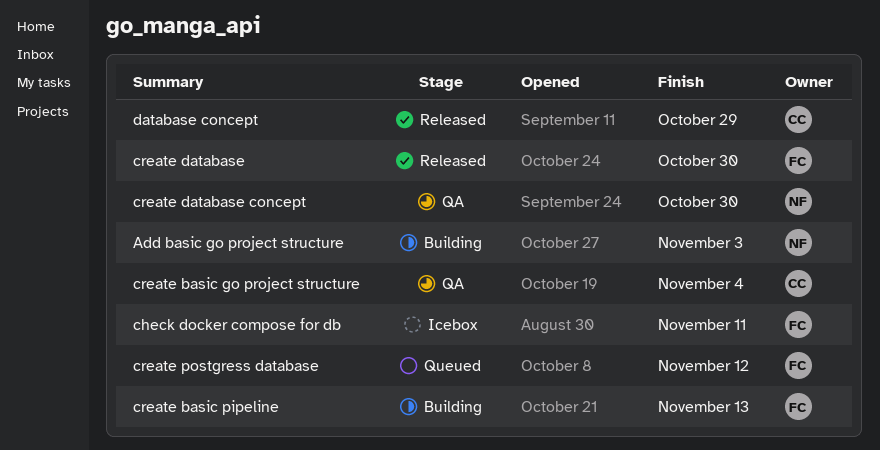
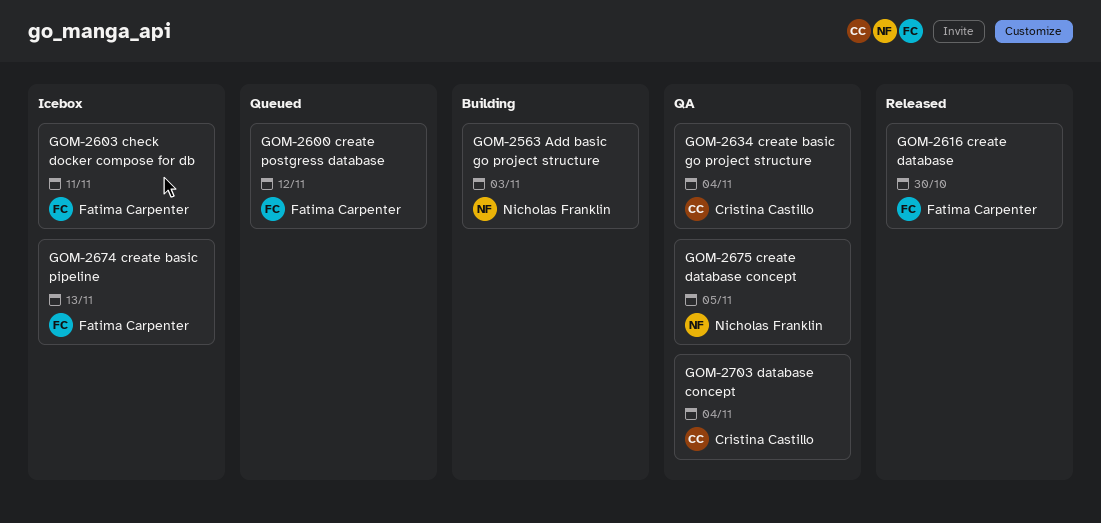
create basic pipeline, status: Building -> Icebox
create database concept, due: Oct 30 -> Nov 5
database concept, status: Released -> QA
database concept, due: Oct 29 -> Nov 4

